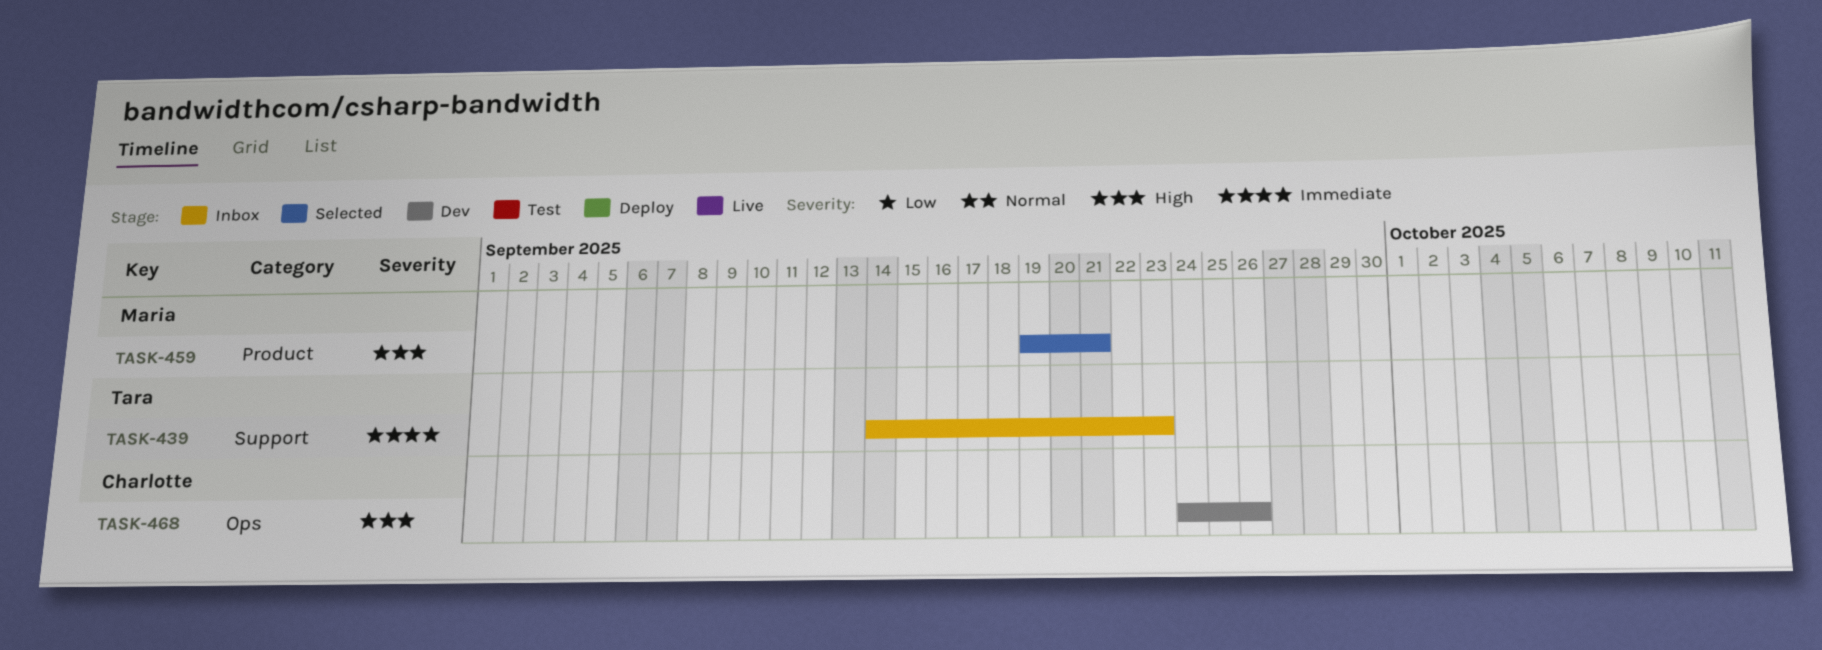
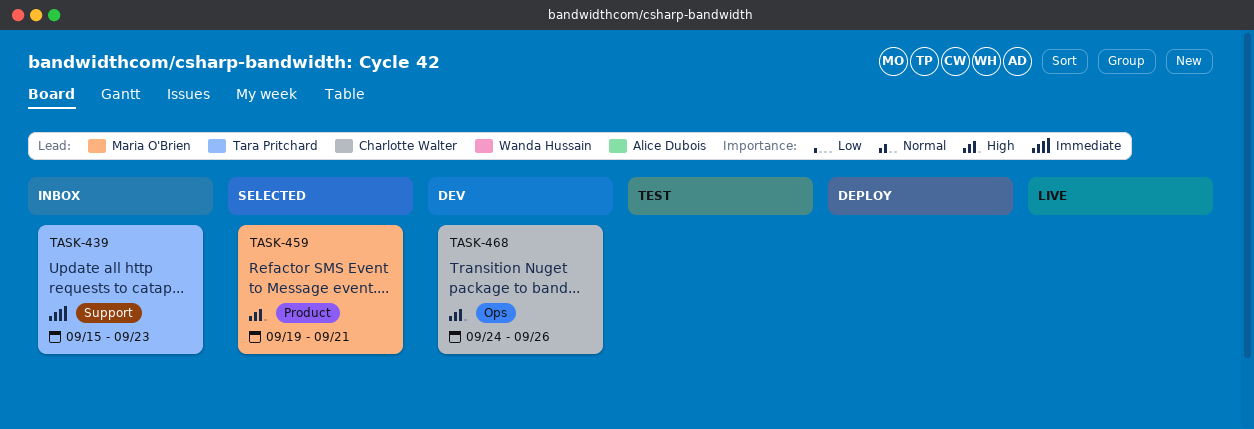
TASK-439, start: Sep 14 -> Sep 15

